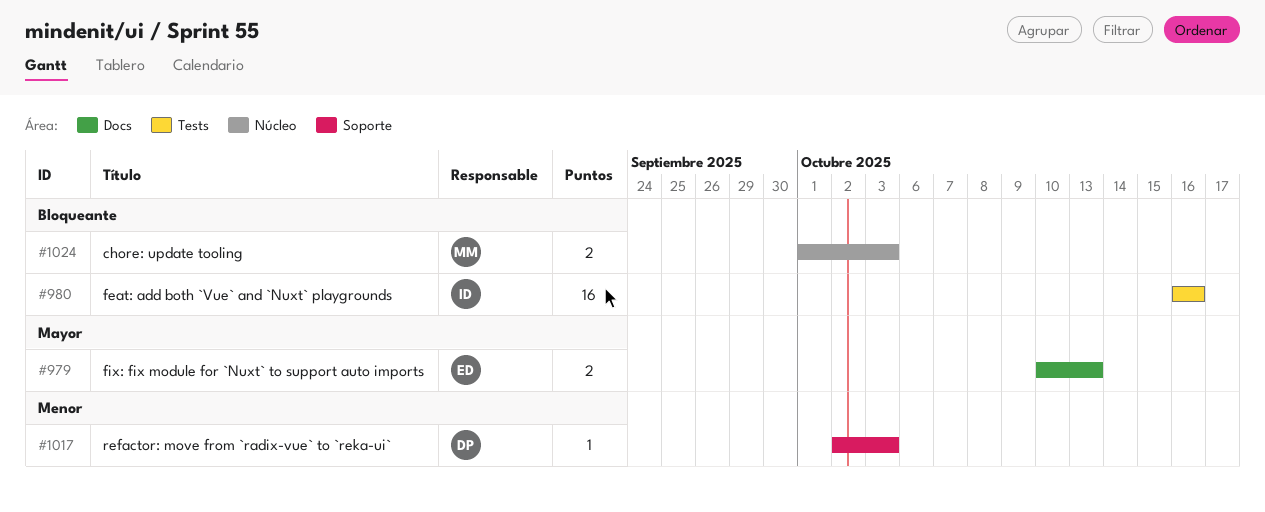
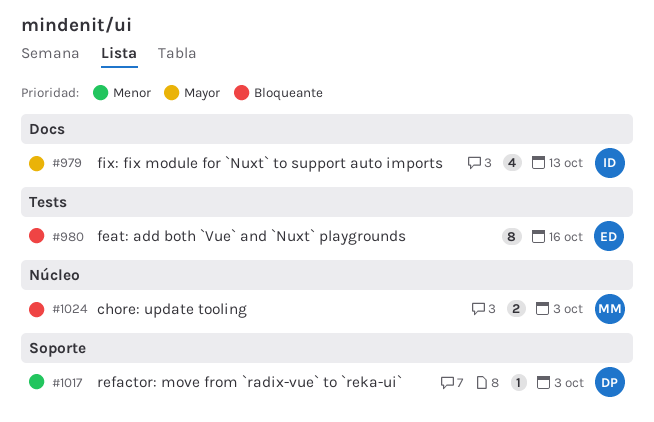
#979, owner: ED -> ID
#979, estimate: 2 -> 4
#980, owner: ID -> ED
#980, estimate: 16 -> 8

